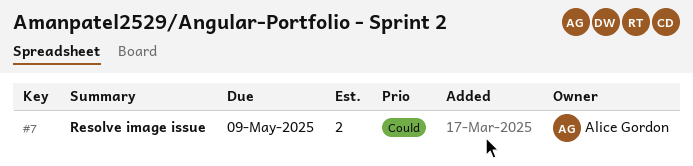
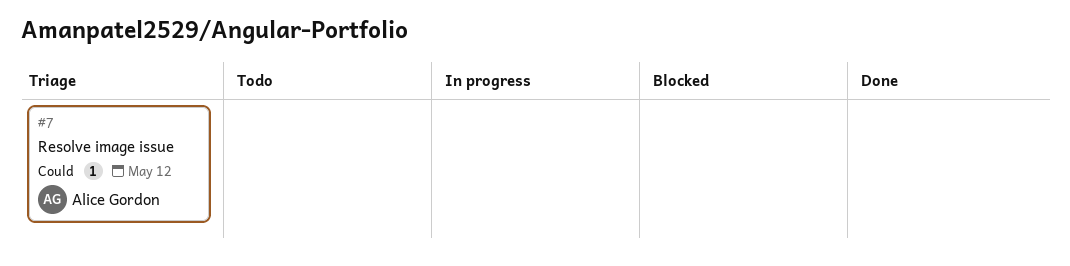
#7, estimate: 2 -> 1
#7, due: May 9 -> May 12

